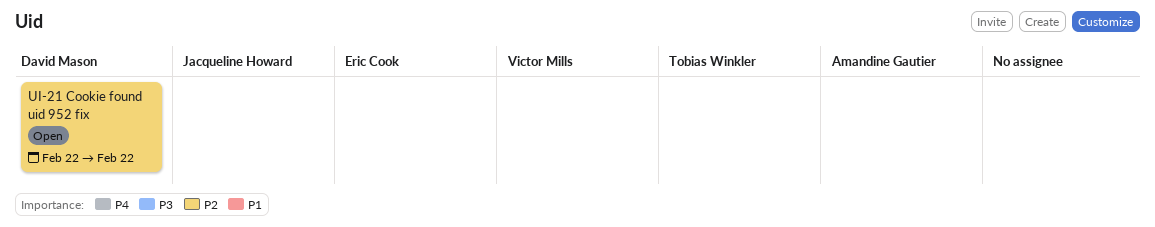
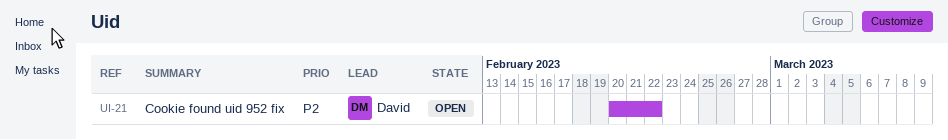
UI-21, start: Feb 22 -> Feb 20

